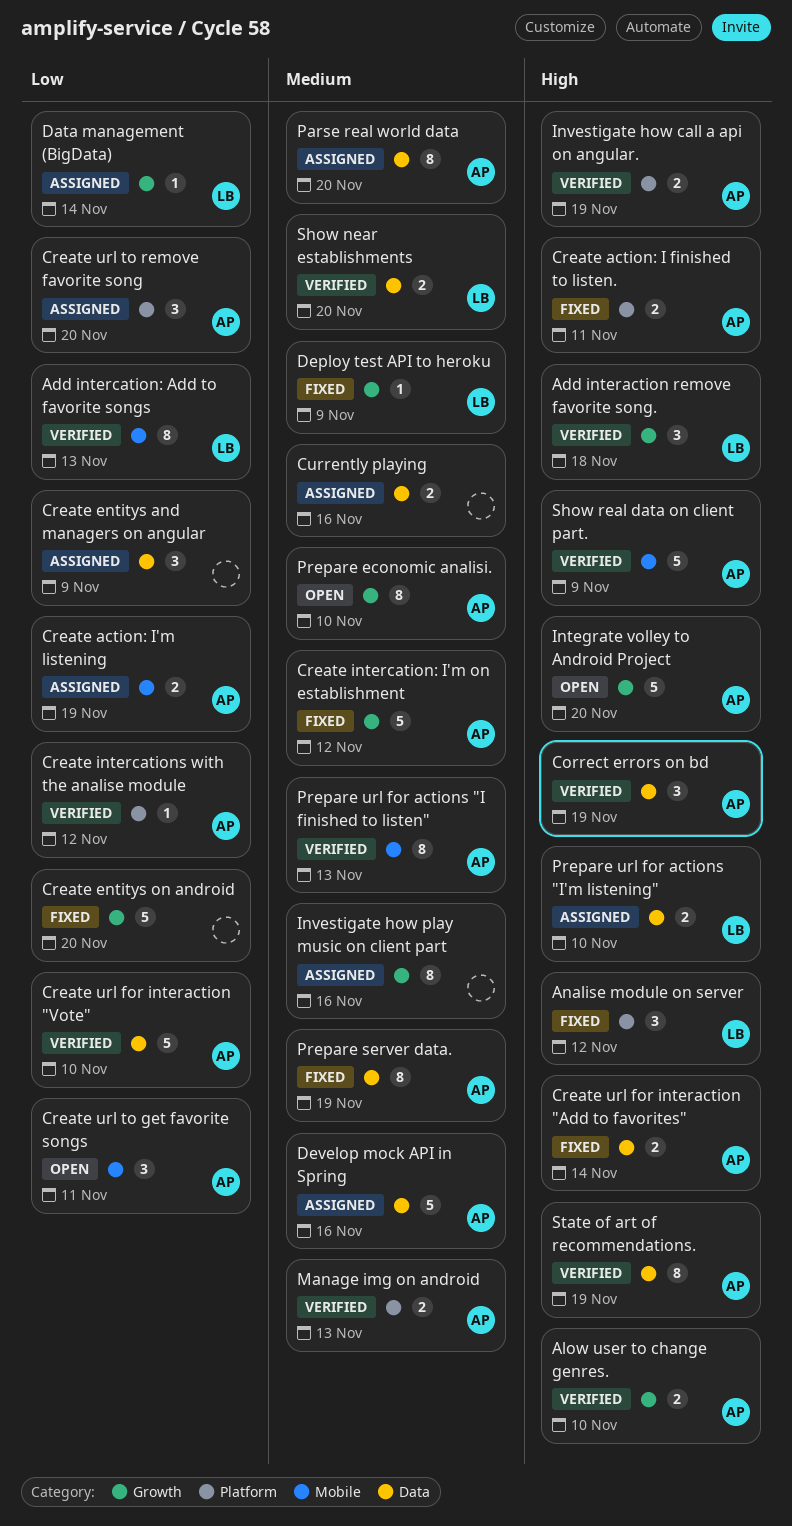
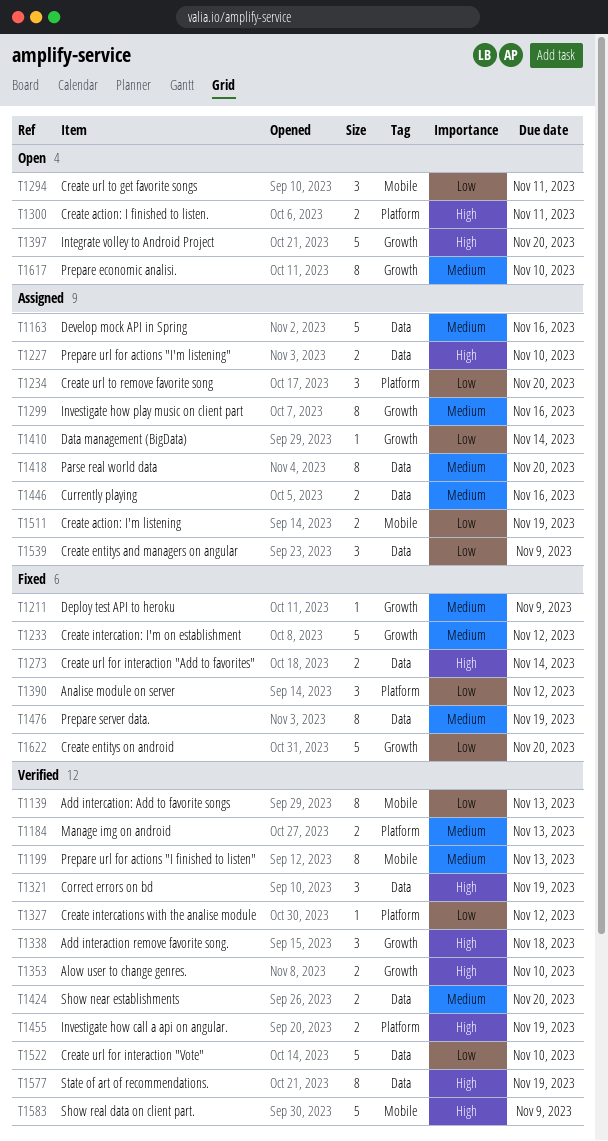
Analise module on server, priority: High -> Low
Create action: I finished to listen., status: Fixed -> Open

